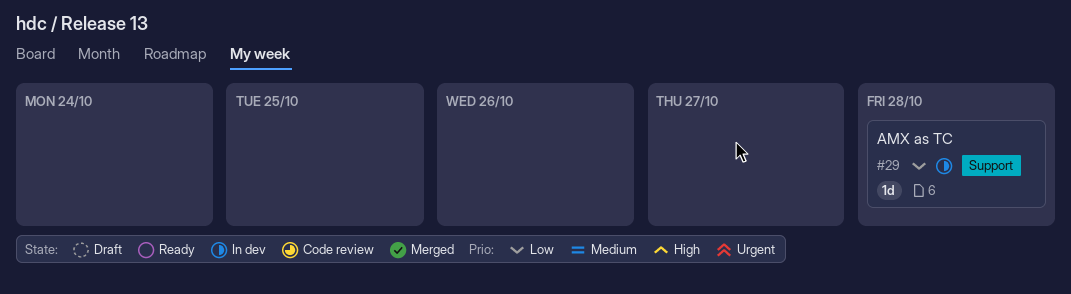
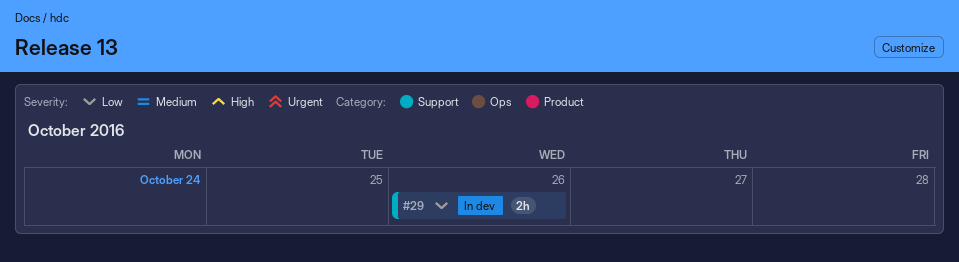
#29, estimate: 1d -> 2h
#29, due: Oct 28 -> Oct 26

